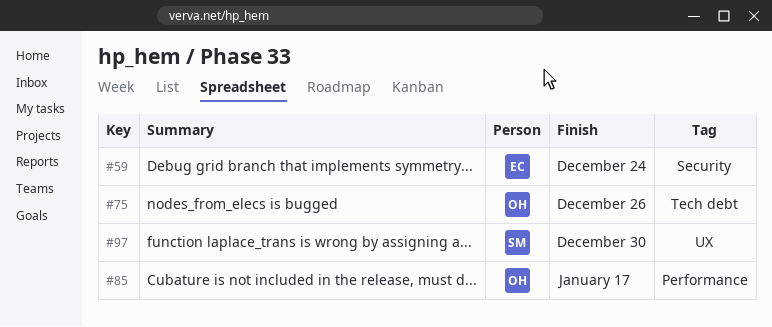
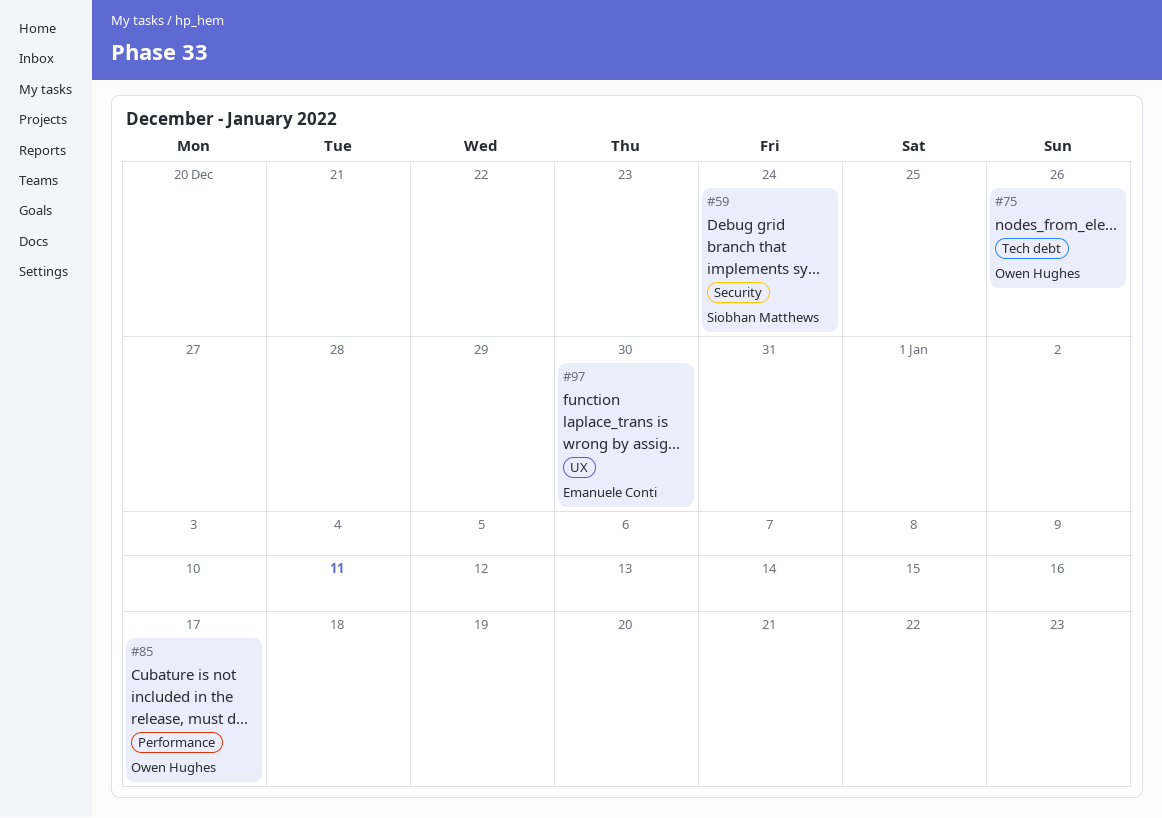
#59, owner: Emanuele Conti -> Siobhan Matthews
#97, owner: Siobhan Matthews -> Emanuele Conti

